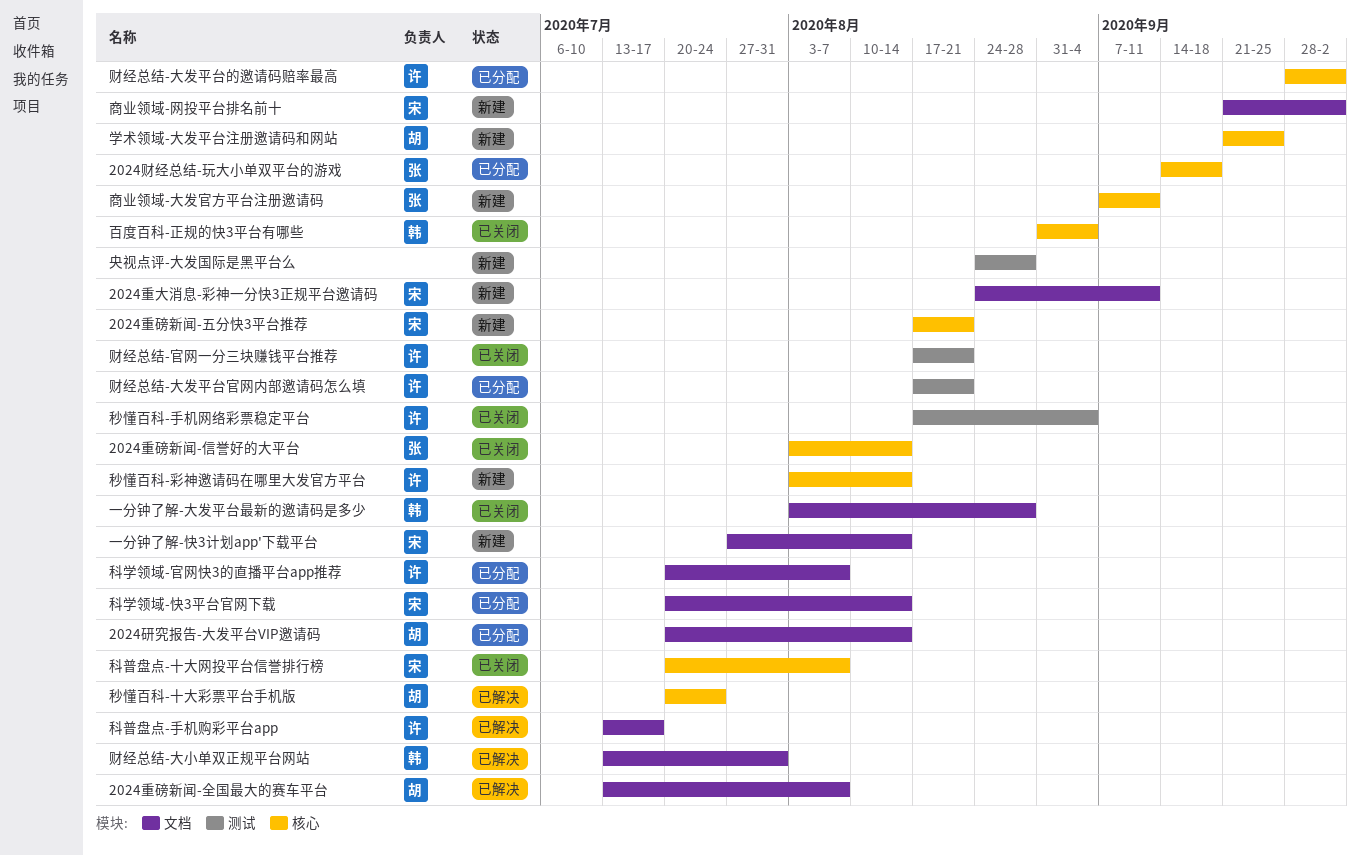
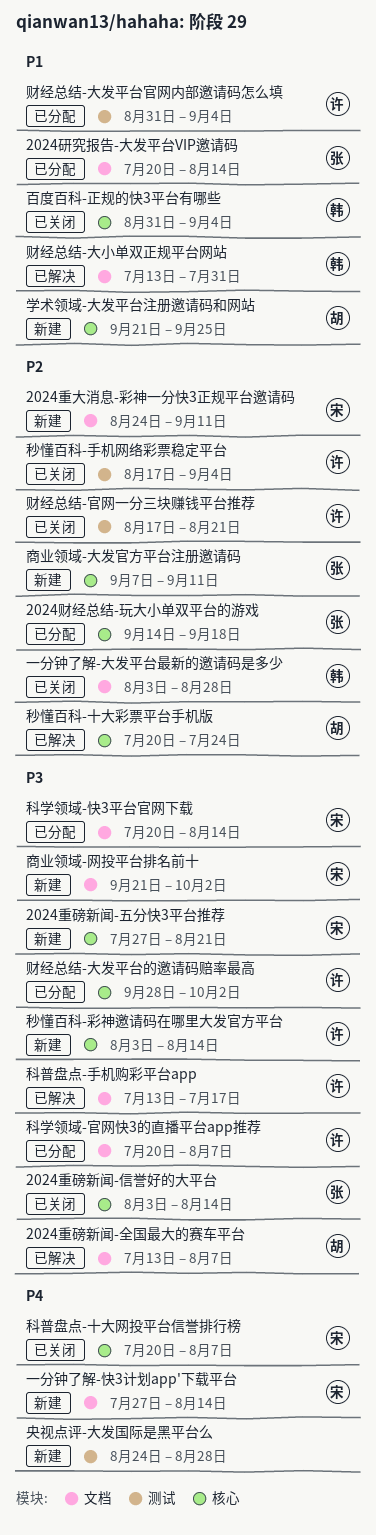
2024研究报告-大发平台VIP邀请码, owner: 胡 -> 张
2024重磅新闻-五分快3平台推荐, start: Aug 17 -> Jul 27
财经总结-大发平台官网内部邀请码怎么填, start: Aug 17 -> Aug 31
财经总结-大发平台官网内部邀请码怎么填, due: Aug 21 -> Sep 4

